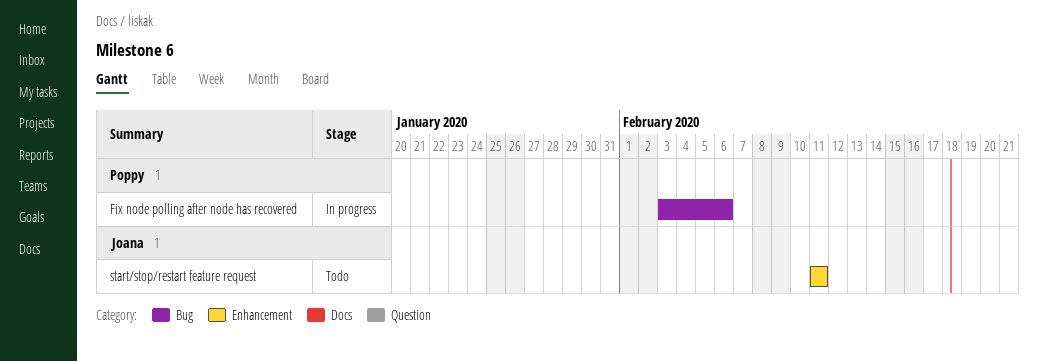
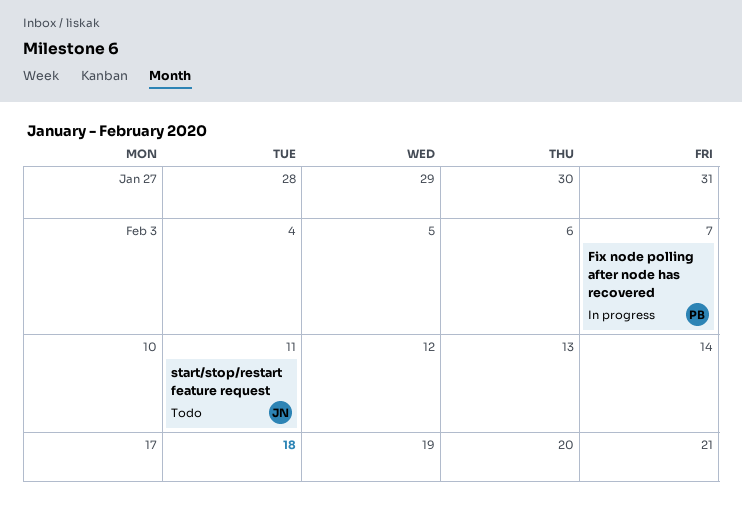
Fix node polling after node has recovered, due: Feb 6 -> Feb 7

